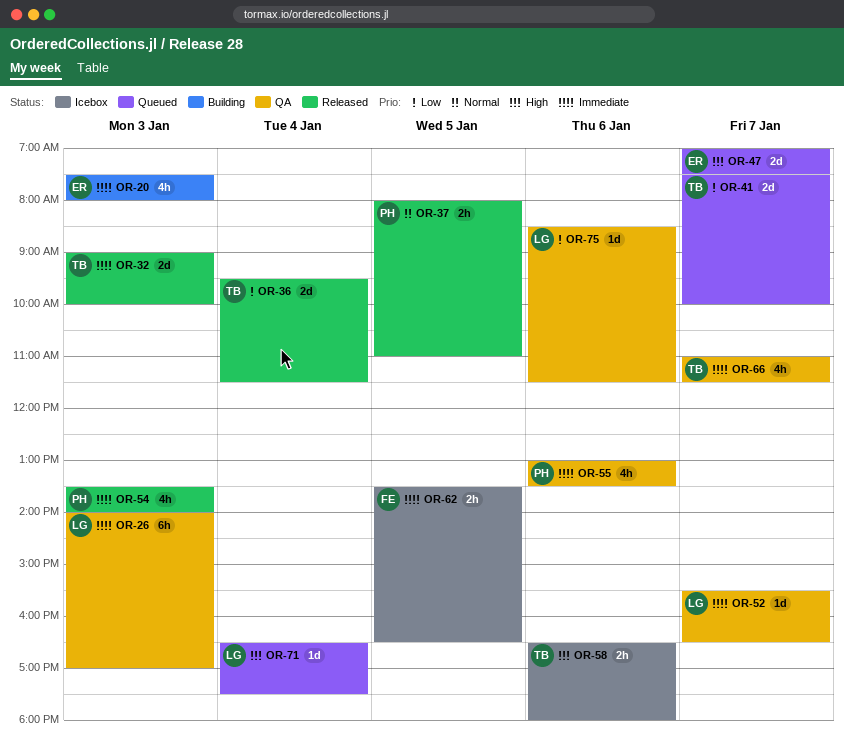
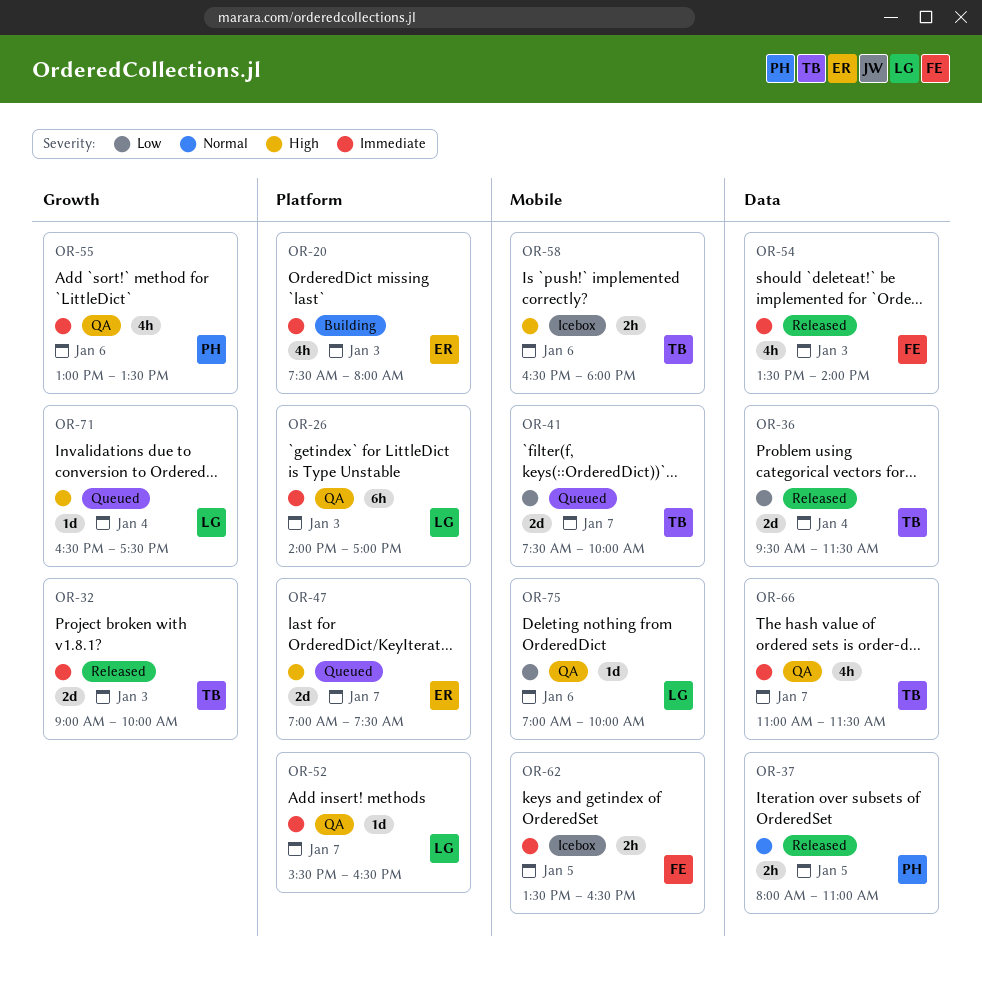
OR-54, owner: PH -> FE
OR-75, begins: 08:30 -> 07:00
OR-75, ends: 11:30 -> 10:00

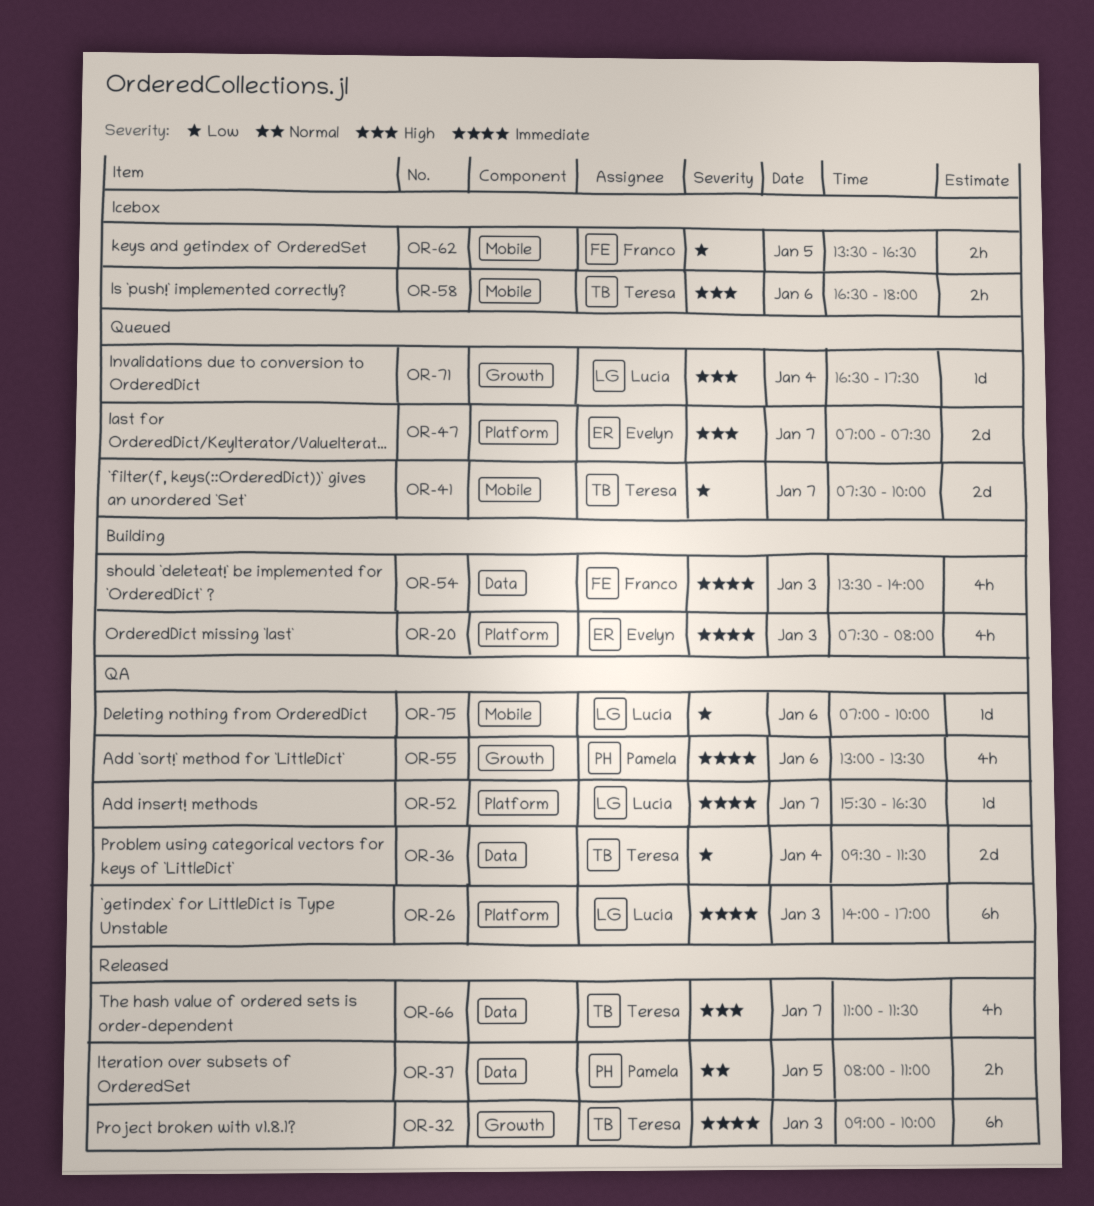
OR-32, estimate: 2d -> 6h
OR-36, status: Released -> QA
OR-54, status: Released -> Building
OR-62, priority: Immediate -> Low
OR-66, status: QA -> Released
OR-66, priority: Immediate -> High

